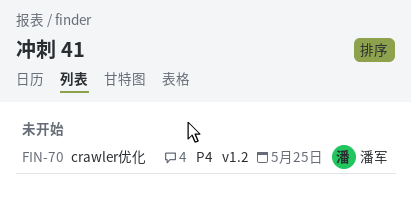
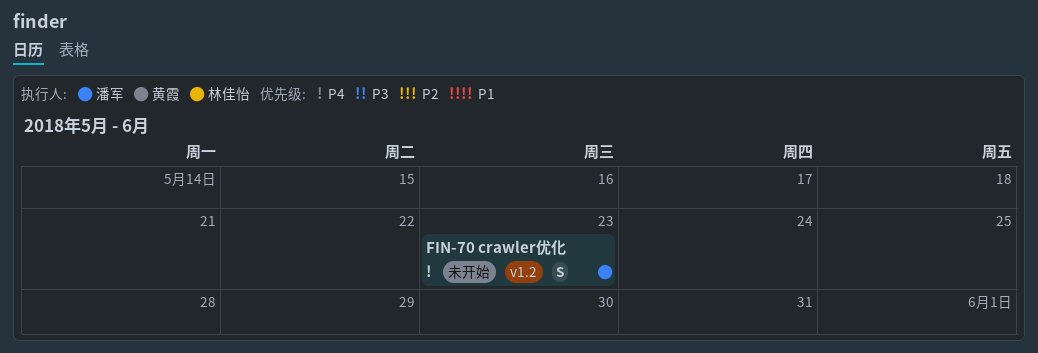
FIN-70, due: May 25 -> May 23

